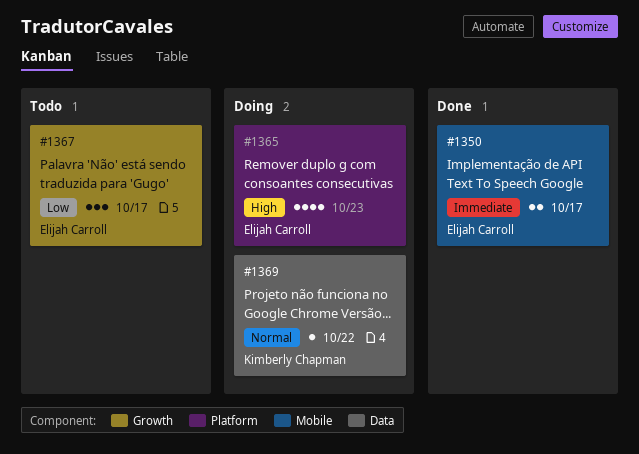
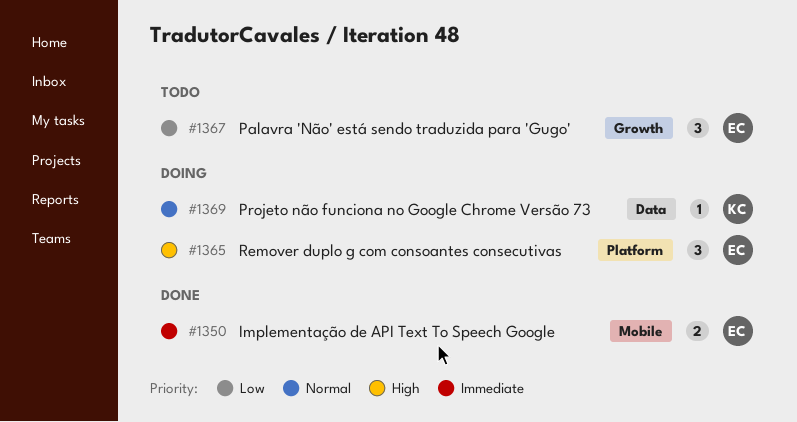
#1365, estimate: 4 -> 3

